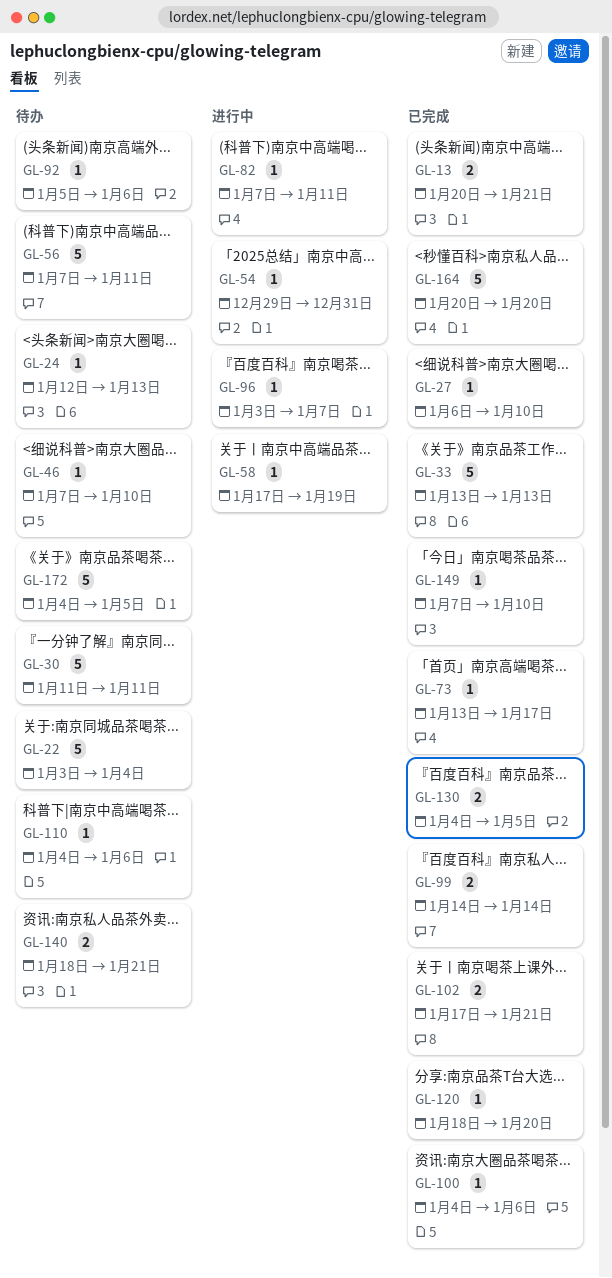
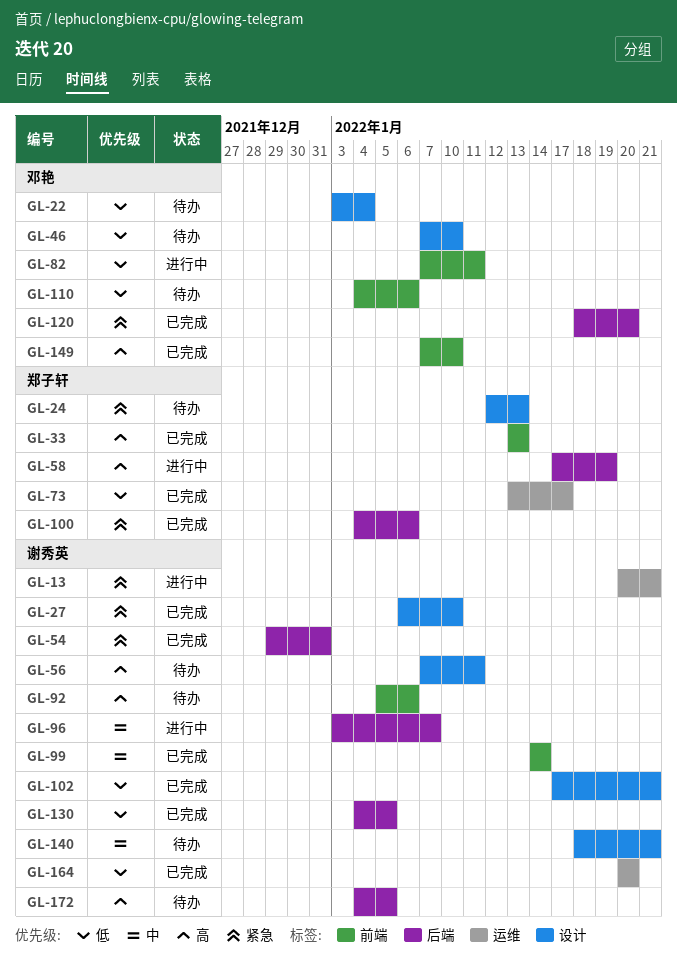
GL-13, status: 已完成 -> 进行中
GL-30: present -> none
GL-54, status: 进行中 -> 已完成

